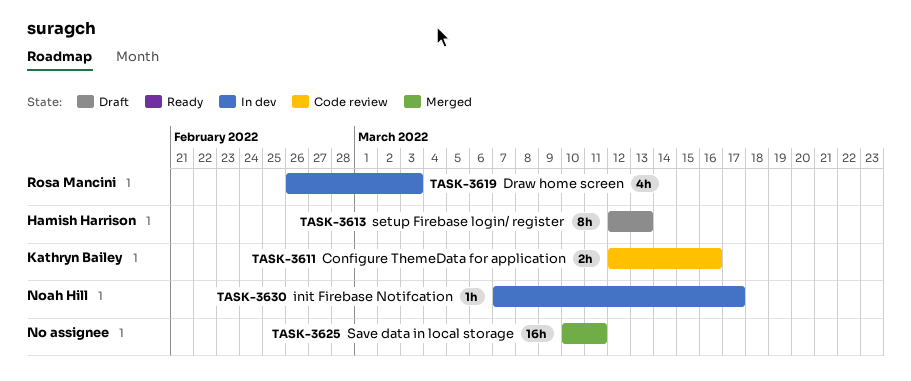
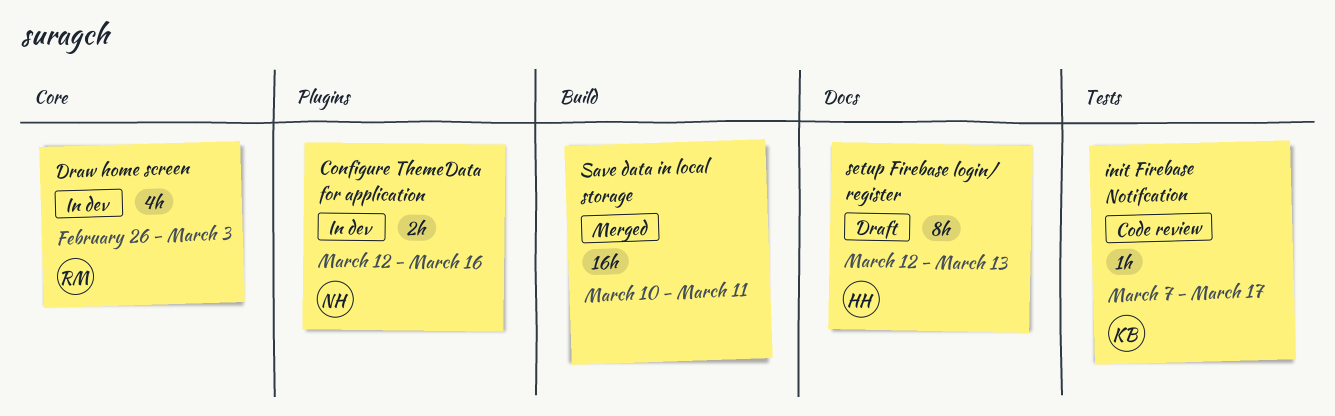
Configure ThemeData for application, status: Code review -> In dev
Configure ThemeData for application, owner: Kathryn Bailey -> Noah Hill
init Firebase Notifcation, status: In dev -> Code review
init Firebase Notifcation, owner: Noah Hill -> Kathryn Bailey

